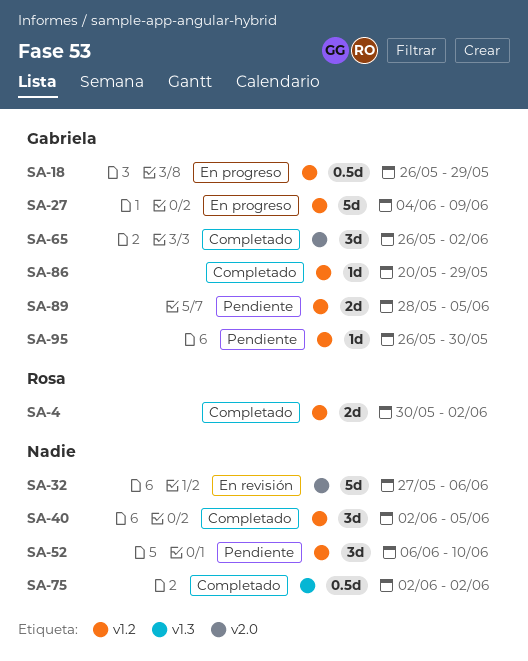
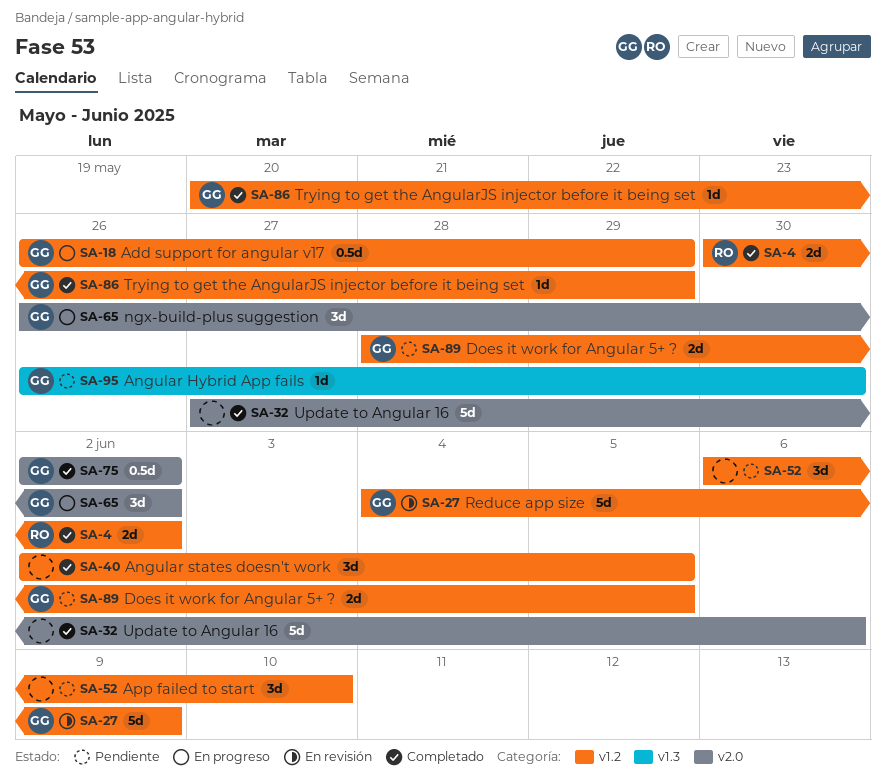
SA-27, status: En progreso -> En revisión
SA-32, status: En revisión -> Completado
SA-65, status: Completado -> En progreso
SA-75, owner: none -> Gabriela
SA-75, label: v1.3 -> v2.0
SA-95, label: v1.2 -> v1.3

